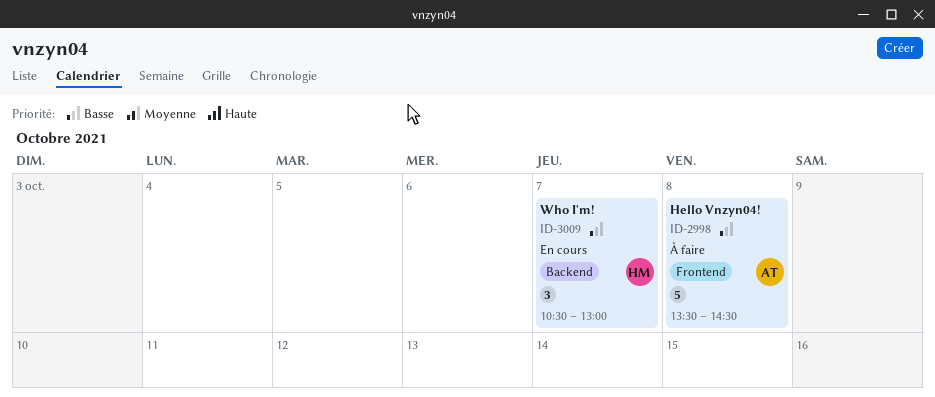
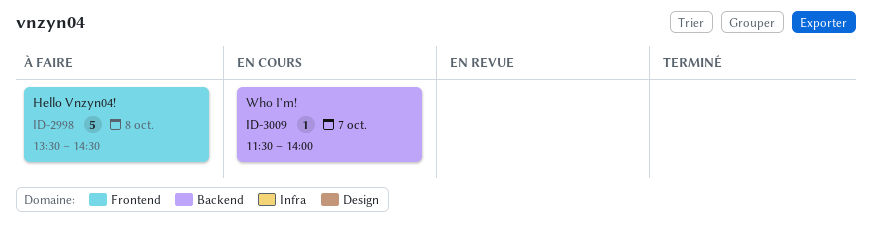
ID-3009, estimate: 3 -> 1
ID-3009, begins: 10:30 -> 11:30
ID-3009, ends: 13:00 -> 14:00

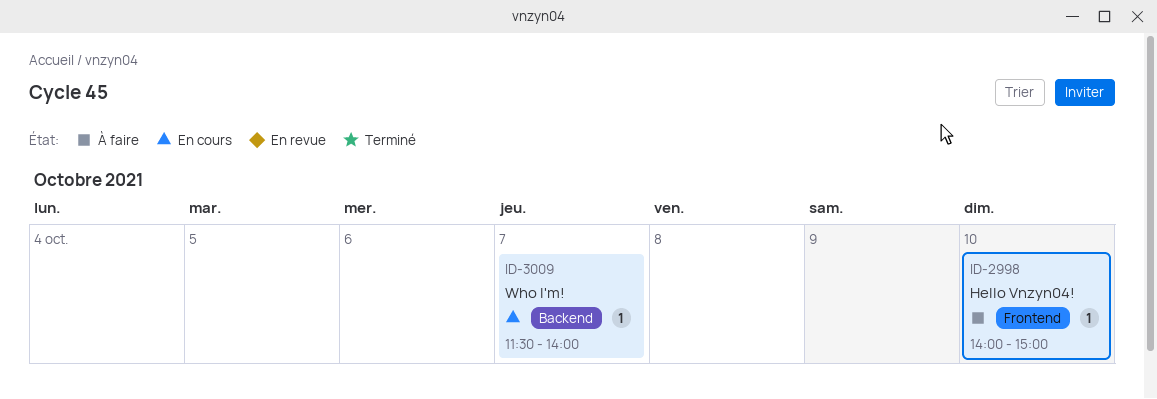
ID-2998, estimate: 5 -> 1
ID-2998, day: Oct 8 -> Oct 10
ID-2998, begins: 13:30 -> 14:00
ID-2998, ends: 14:30 -> 15:00

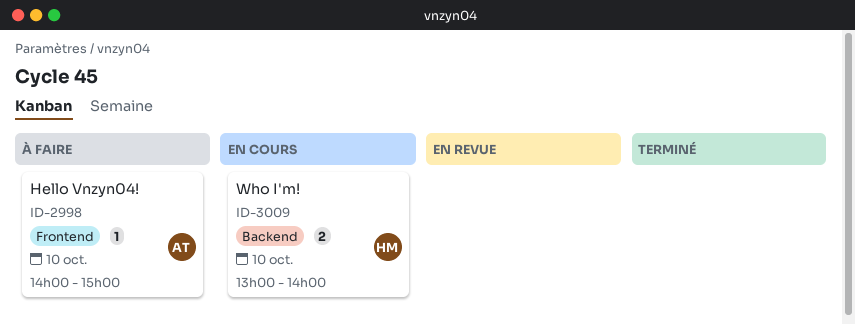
ID-3009, estimate: 1 -> 2
ID-3009, day: Oct 7 -> Oct 10
ID-3009, begins: 11:30 -> 13:00

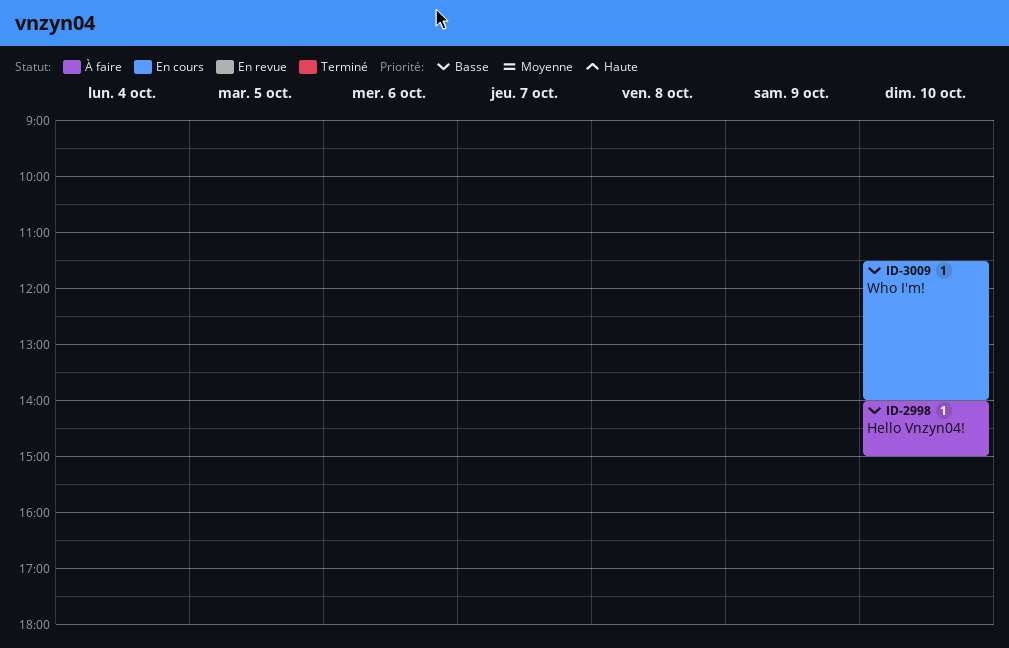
ID-3009, estimate: 2 -> 1
ID-3009, begins: 13:00 -> 11:30

